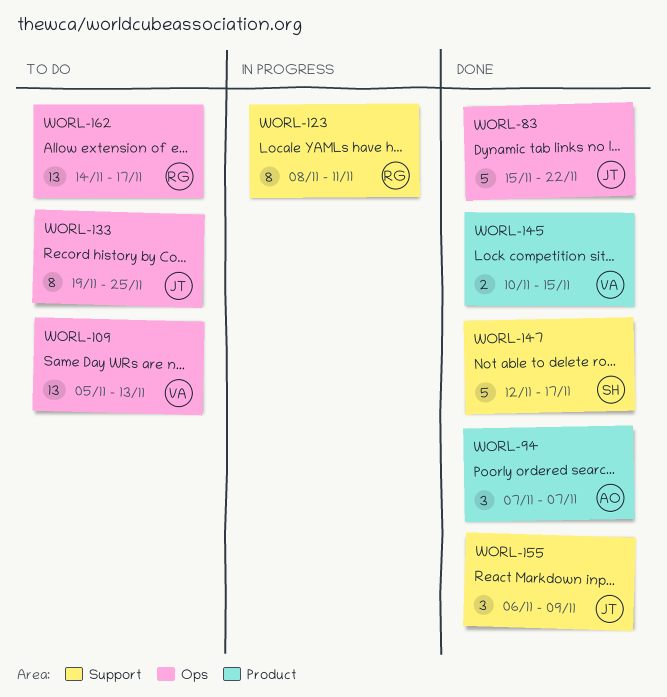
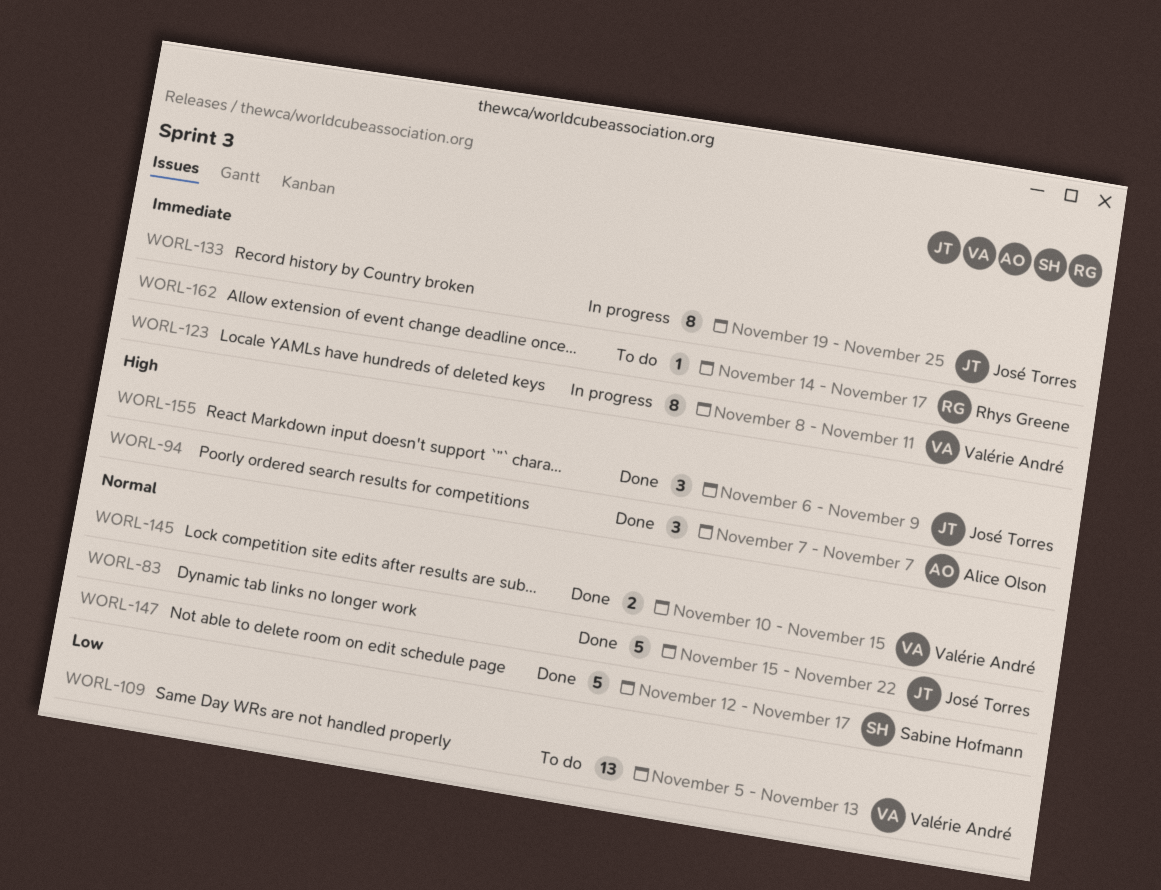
WORL-123, owner: Rhys Greene -> Valérie André
WORL-133, status: To do -> In progress
WORL-162, estimate: 13 -> 1

